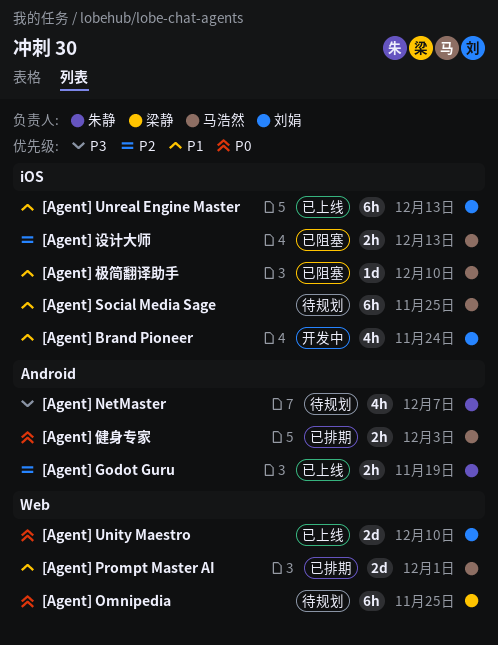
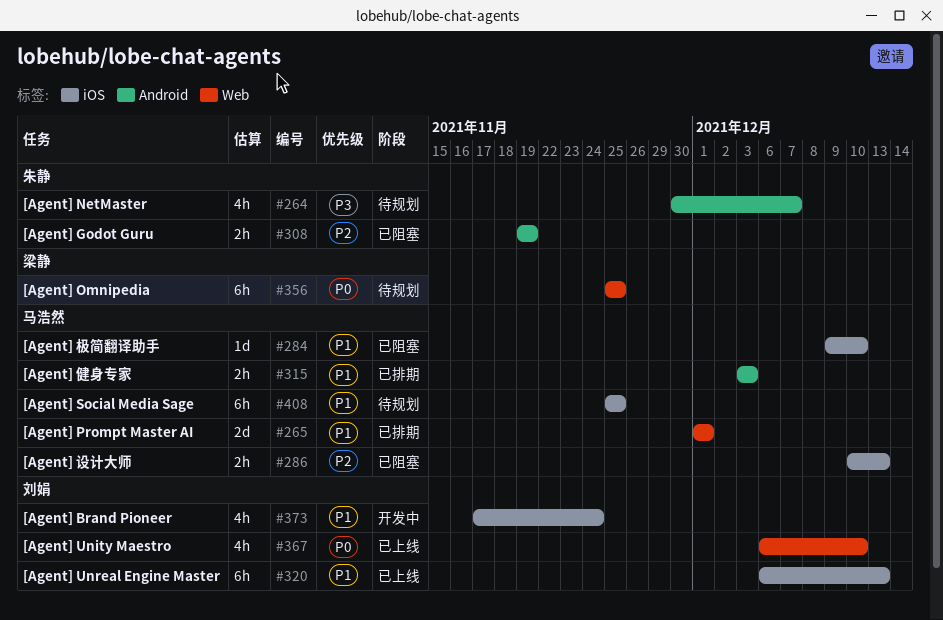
[Agent] Godot Guru, status: 已上线 -> 已阻塞
[Agent] Unity Maestro, estimate: 2d -> 4h
[Agent] 健身专家, priority: P0 -> P1

